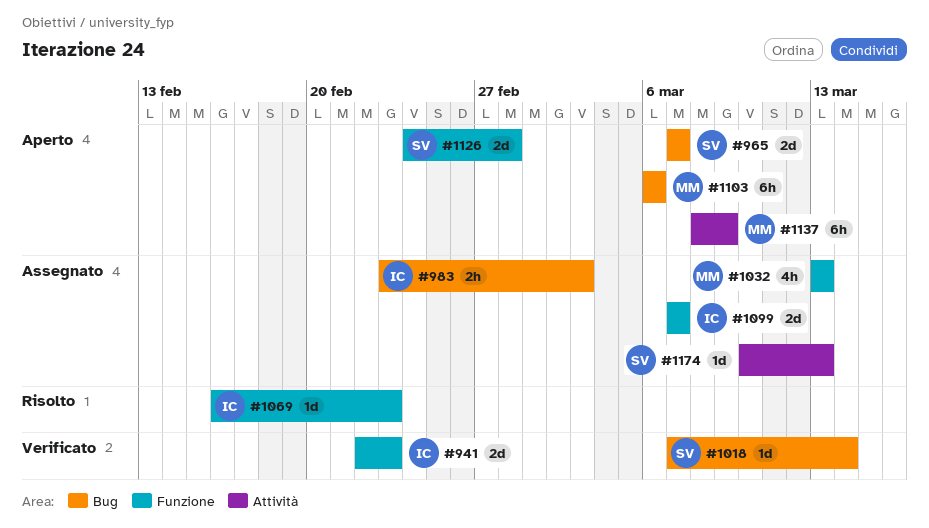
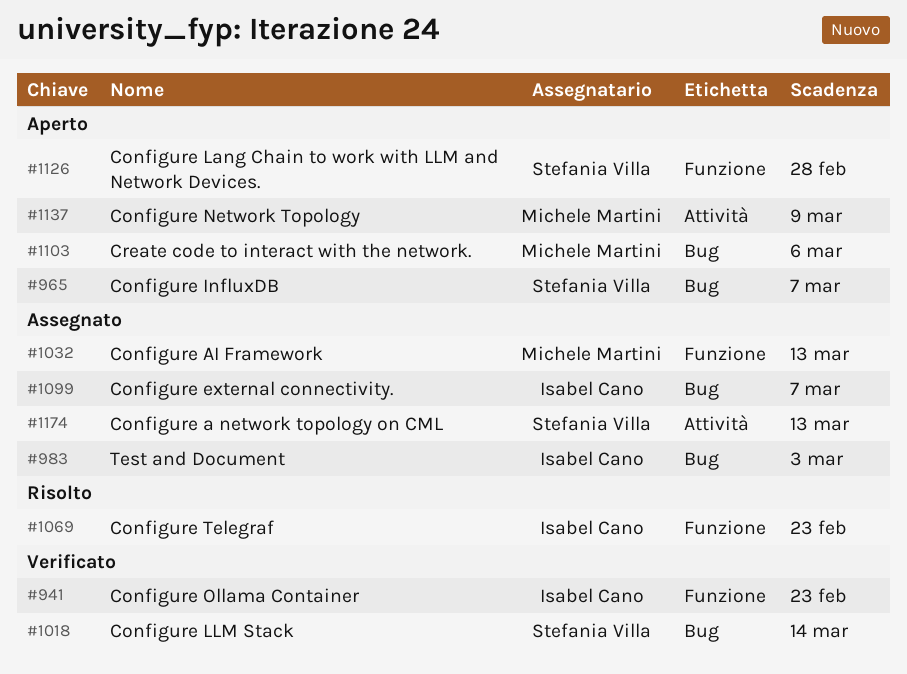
#1099, label: Funzione -> Bug

